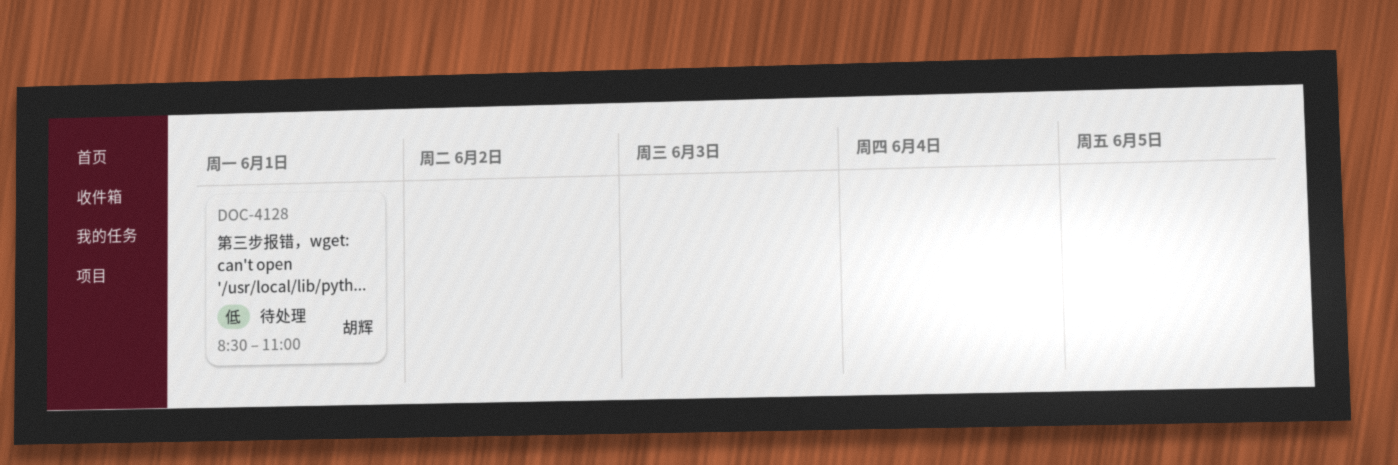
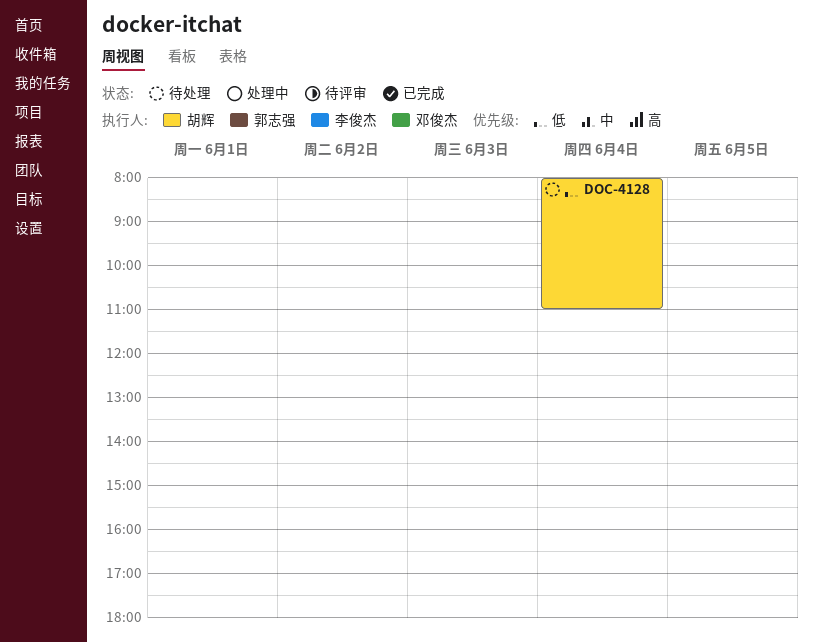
DOC-4128, day: Jun 1 -> Jun 4
DOC-4128, begins: 08:30 -> 08:00

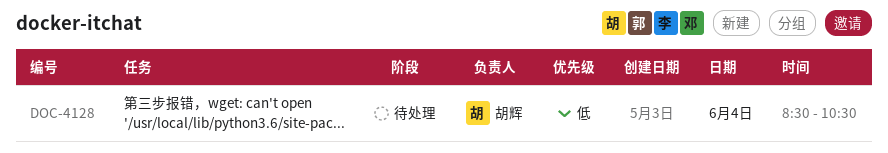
DOC-4128, begins: 08:00 -> 08:30
DOC-4128, ends: 11:00 -> 10:30

